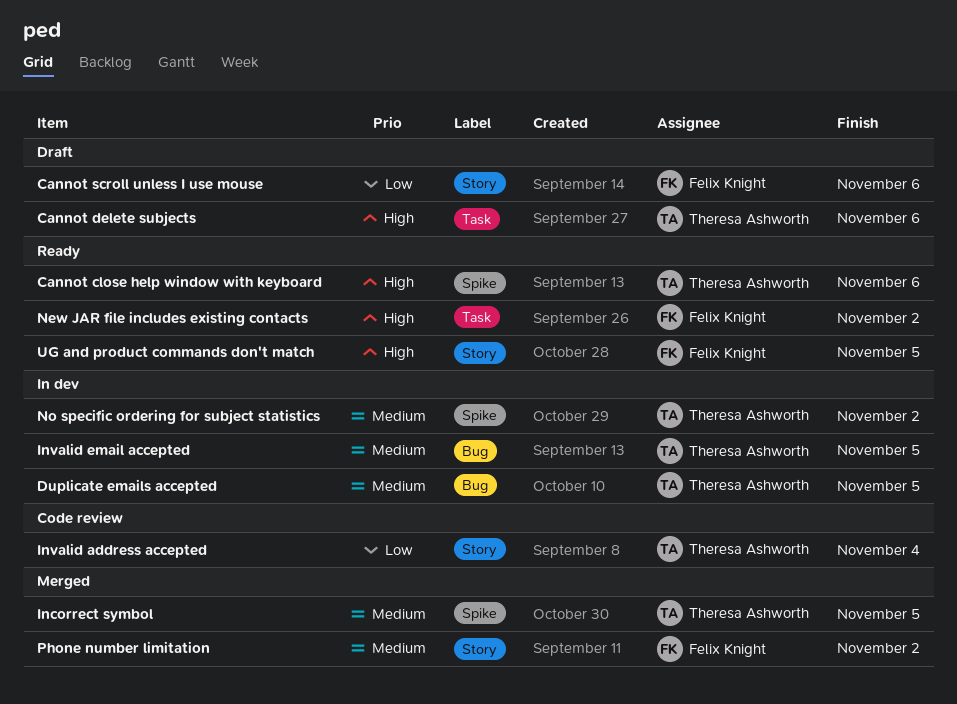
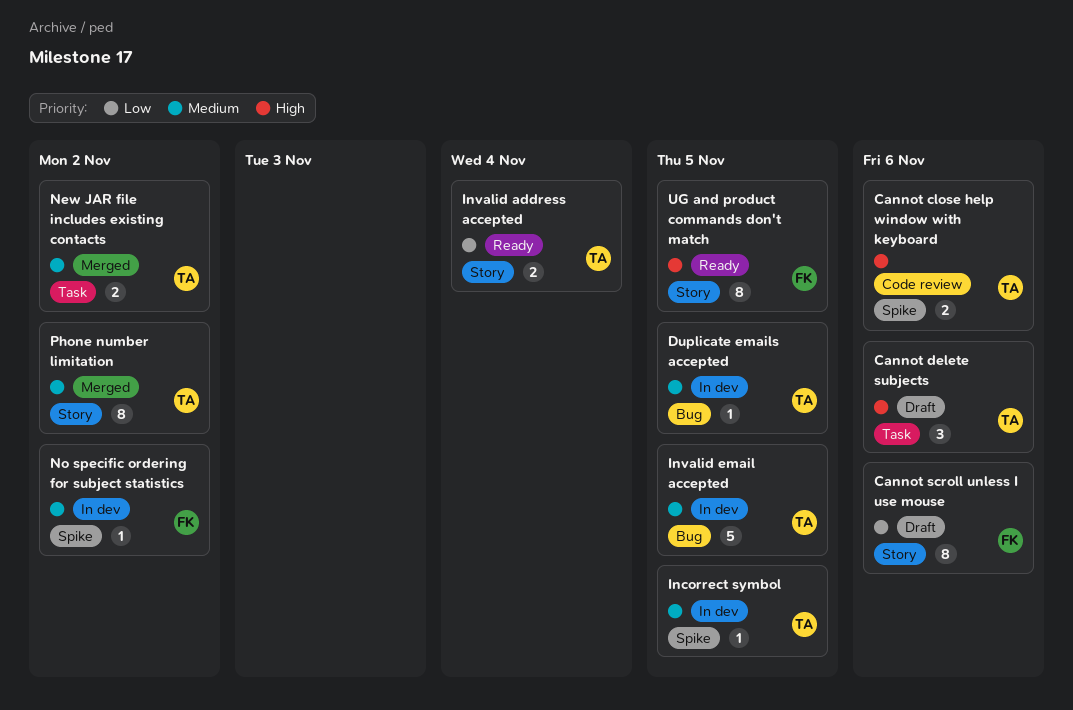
Cannot close help window with keyboard, status: Ready -> Code review
Incorrect symbol, status: Merged -> In dev
Invalid address accepted, status: Code review -> Ready
New JAR file includes existing contacts, status: Ready -> Merged
New JAR file includes existing contacts, owner: Felix Knight -> Theresa Ashworth
New JAR file includes existing contacts, priority: High -> Medium
No specific ordering for subject statistics, owner: Theresa Ashworth -> Felix Knight
Phone number limitation, owner: Felix Knight -> Theresa Ashworth

